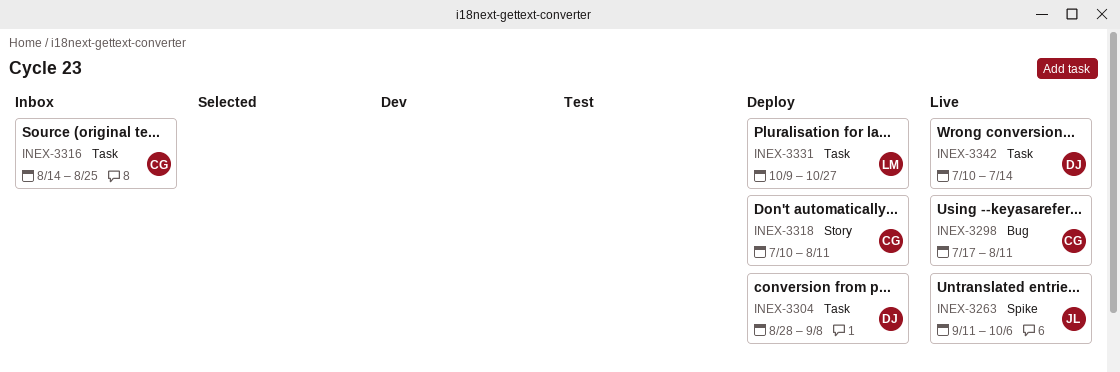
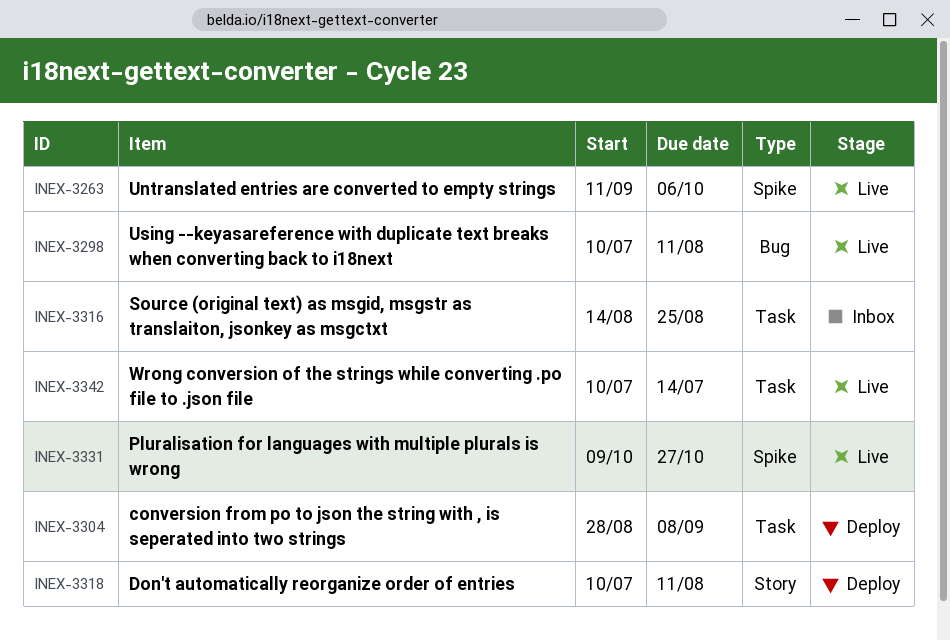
INEX-3298, start: Jul 17 -> Jul 10
INEX-3331, status: Deploy -> Live
INEX-3331, label: Task -> Spike

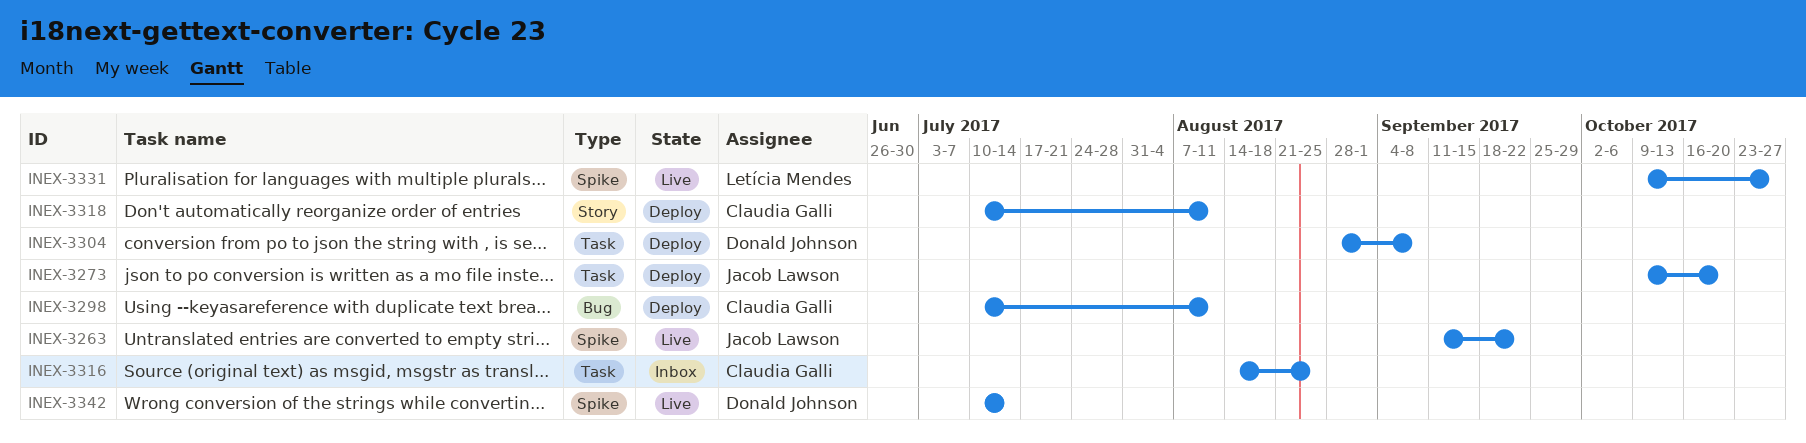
INEX-3263, due: Oct 6 -> Sep 22
INEX-3273: none -> present
INEX-3298, status: Live -> Deploy
INEX-3342, label: Task -> Spike

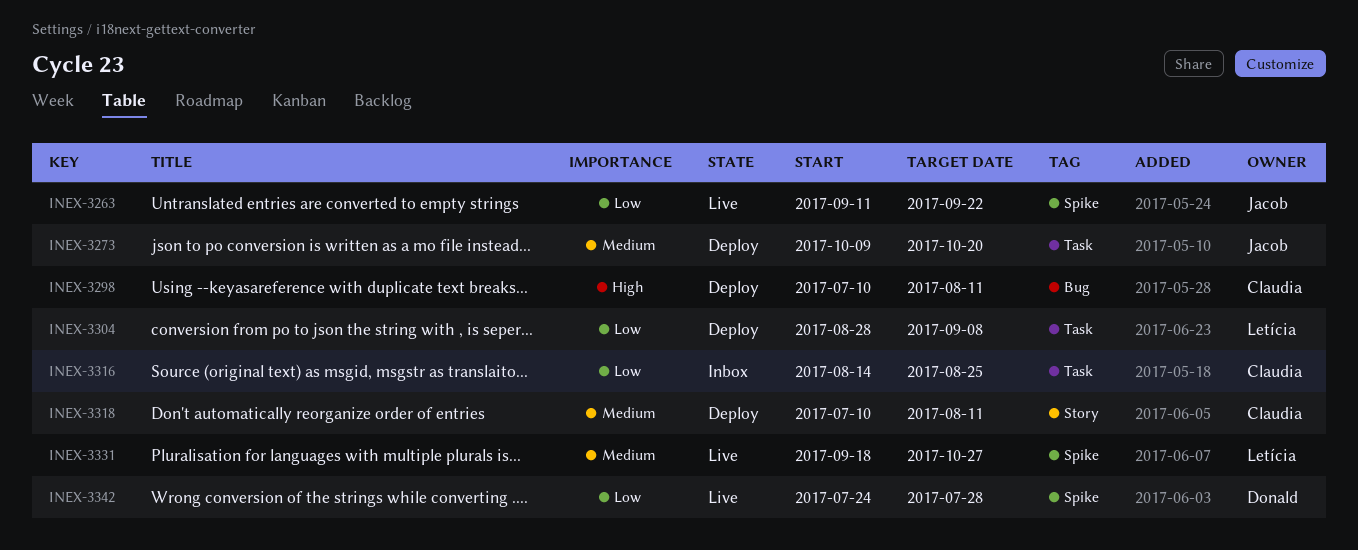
INEX-3304, owner: Donald Johnson -> Letícia Mendes
INEX-3331, start: Oct 9 -> Sep 18
INEX-3342, start: Jul 10 -> Jul 24
INEX-3342, due: Jul 14 -> Jul 28

